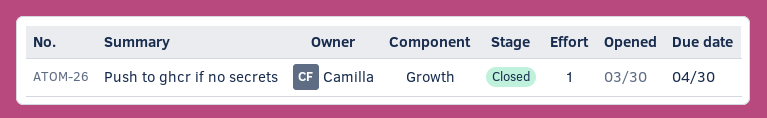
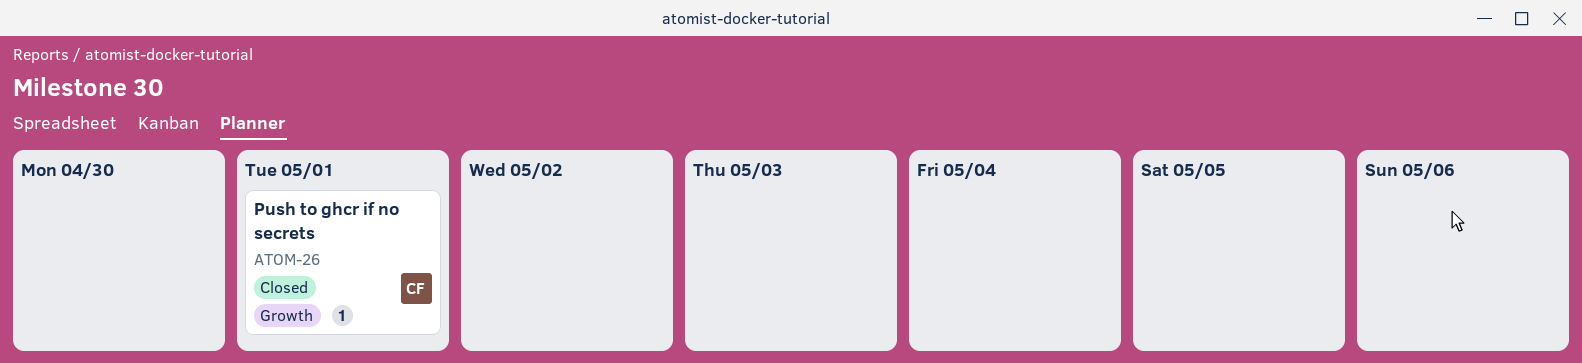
ATOM-26, due: Apr 30 -> May 1

